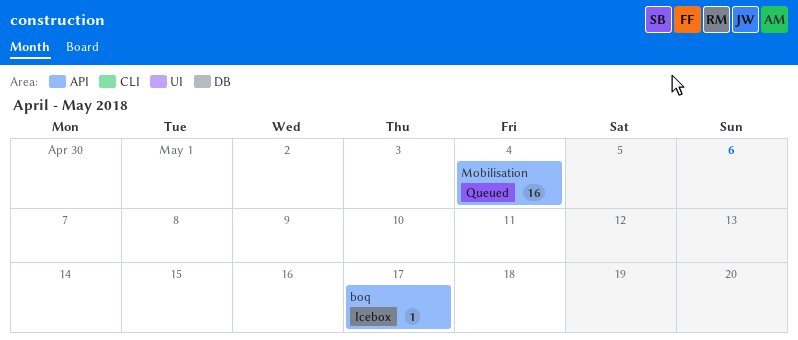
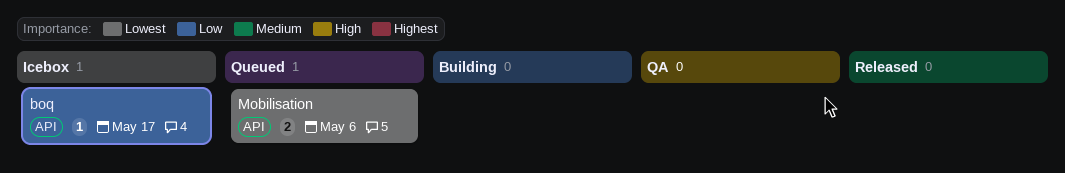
Mobilisation, estimate: 16 -> 2
Mobilisation, due: May 4 -> May 6

